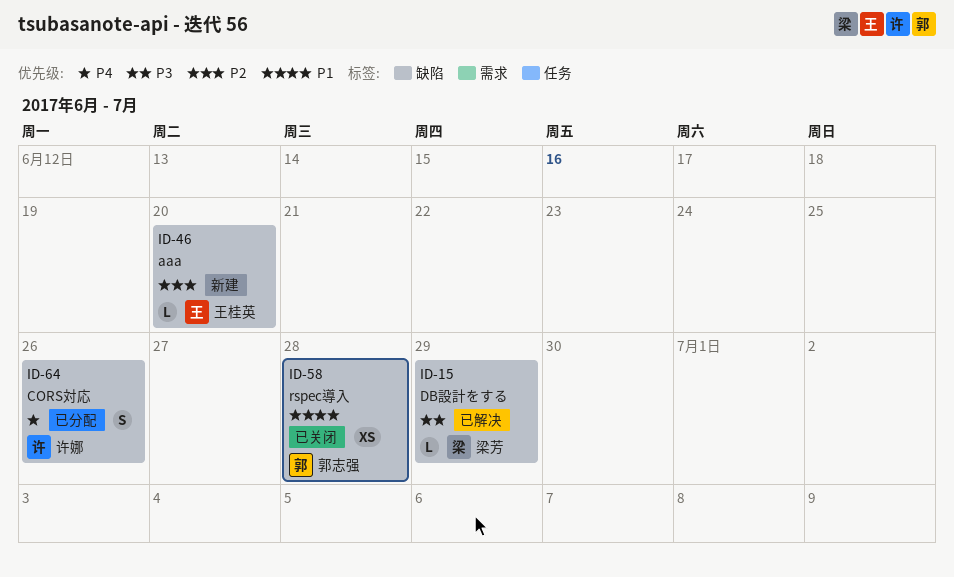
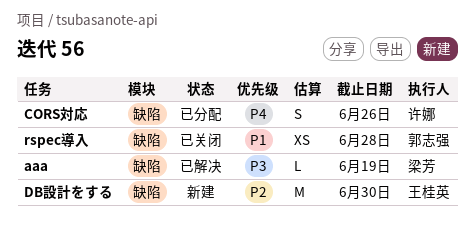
aaa, status: 新建 -> 已解决
aaa, owner: 王桂英 -> 梁芳
aaa, priority: P2 -> P3
aaa, due: Jun 20 -> Jun 19
DB設計をする, status: 已解决 -> 新建
DB設計をする, owner: 梁芳 -> 王桂英
DB設計をする, priority: P3 -> P2
DB設計をする, estimate: L -> M
DB設計をする, due: Jun 29 -> Jun 30

